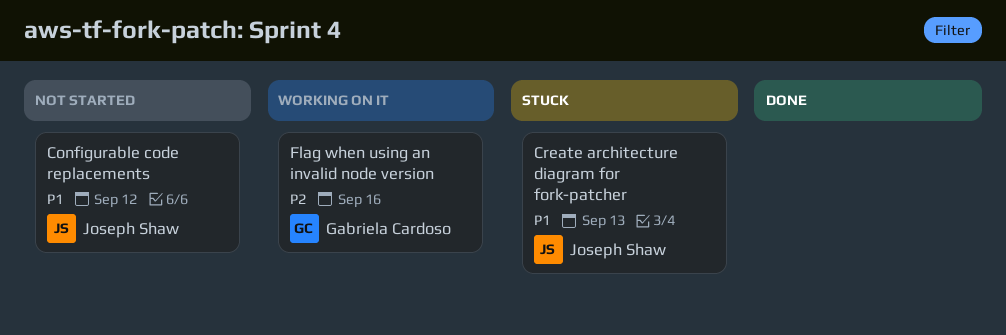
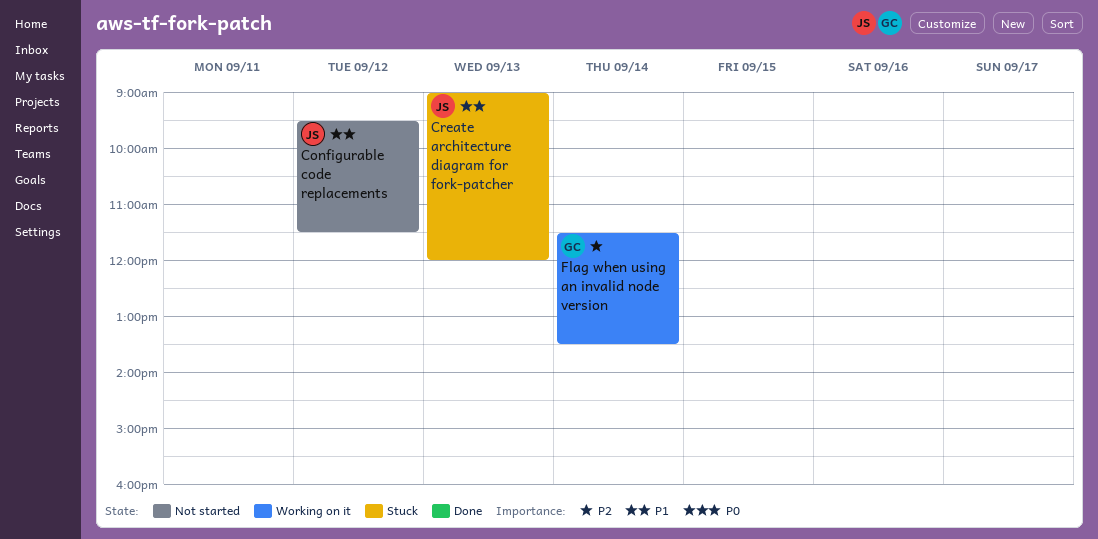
Flag when using an invalid node version, day: Sep 16 -> Sep 14

